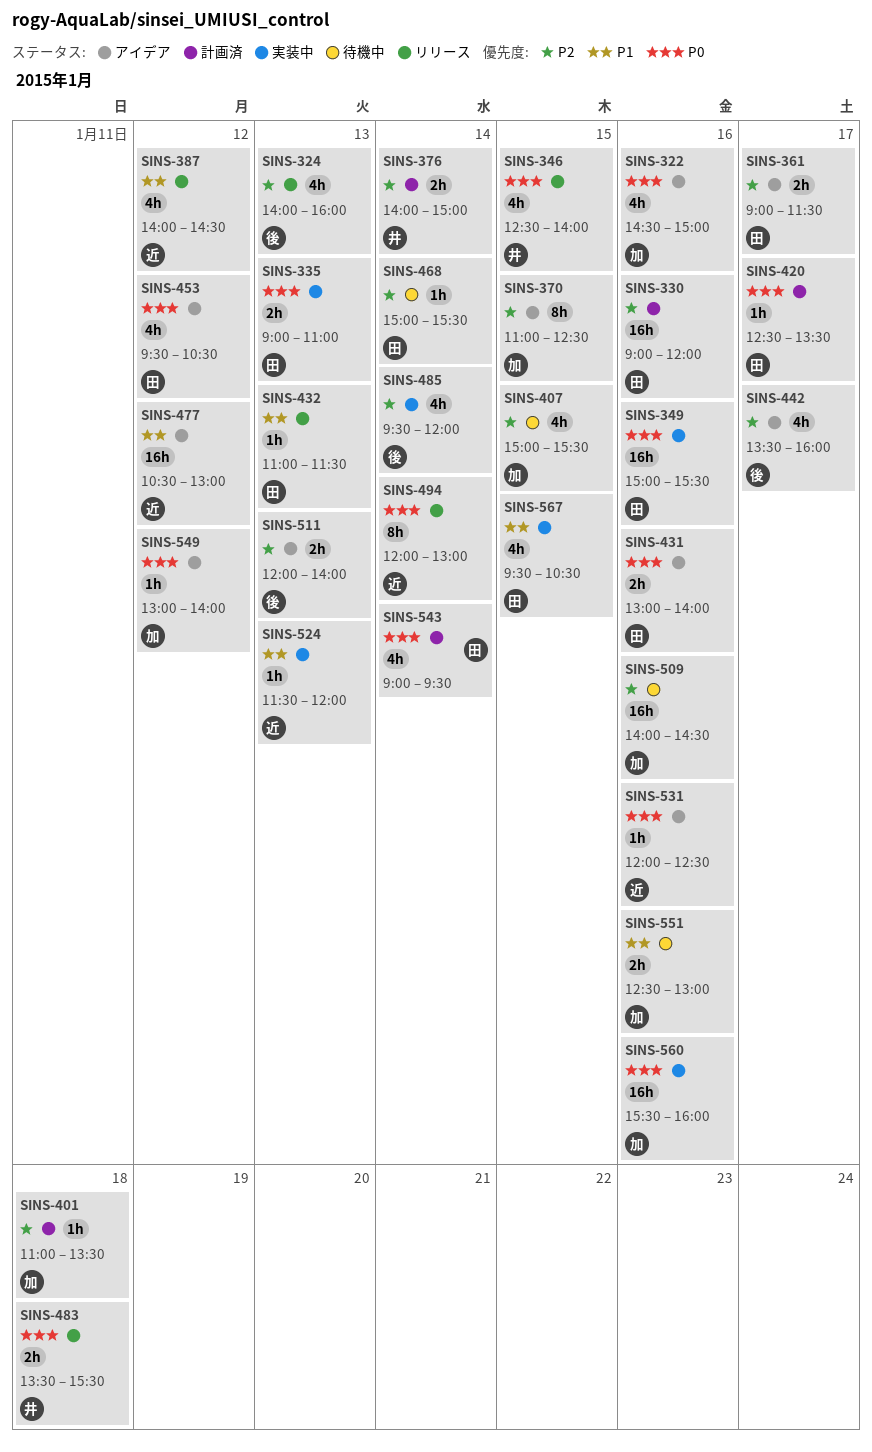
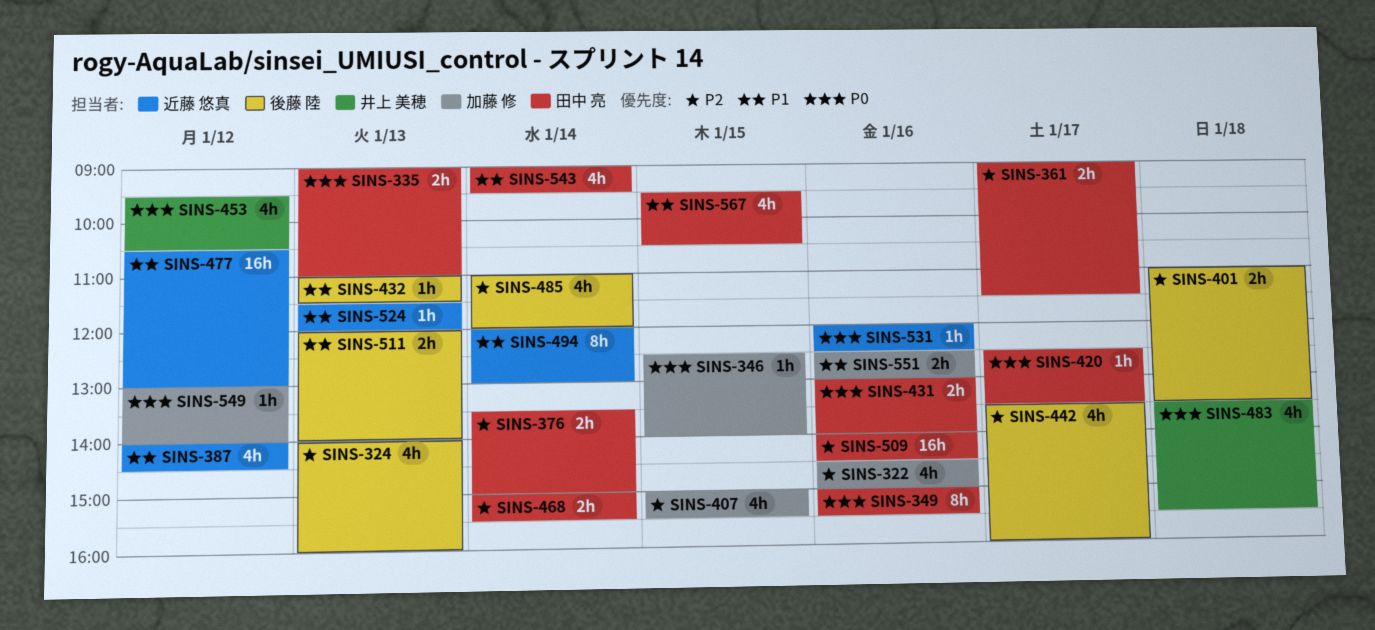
SINS-322, priority: P0 -> P2
SINS-330: present -> none
SINS-346, owner: 井上 美穂 -> 加藤 修
SINS-346, estimate: 4h -> 1h
SINS-349, estimate: 16h -> 8h
SINS-370: present -> none
SINS-376, owner: 井上 美穂 -> 田中 亮
SINS-376, begins: 14:00 -> 13:30
SINS-401, owner: 加藤 修 -> 後藤 陸
SINS-401, estimate: 1h -> 2h
SINS-432, owner: 田中 亮 -> 後藤 陸
SINS-453, owner: 田中 亮 -> 井上 美穂
SINS-468, estimate: 1h -> 2h
SINS-483, estimate: 2h -> 4h
SINS-485, begins: 09:30 -> 11:00
SINS-494, priority: P0 -> P1
SINS-509, owner: 加藤 修 -> 田中 亮
SINS-511, priority: P2 -> P1
SINS-543, priority: P0 -> P1
SINS-560: present -> none

